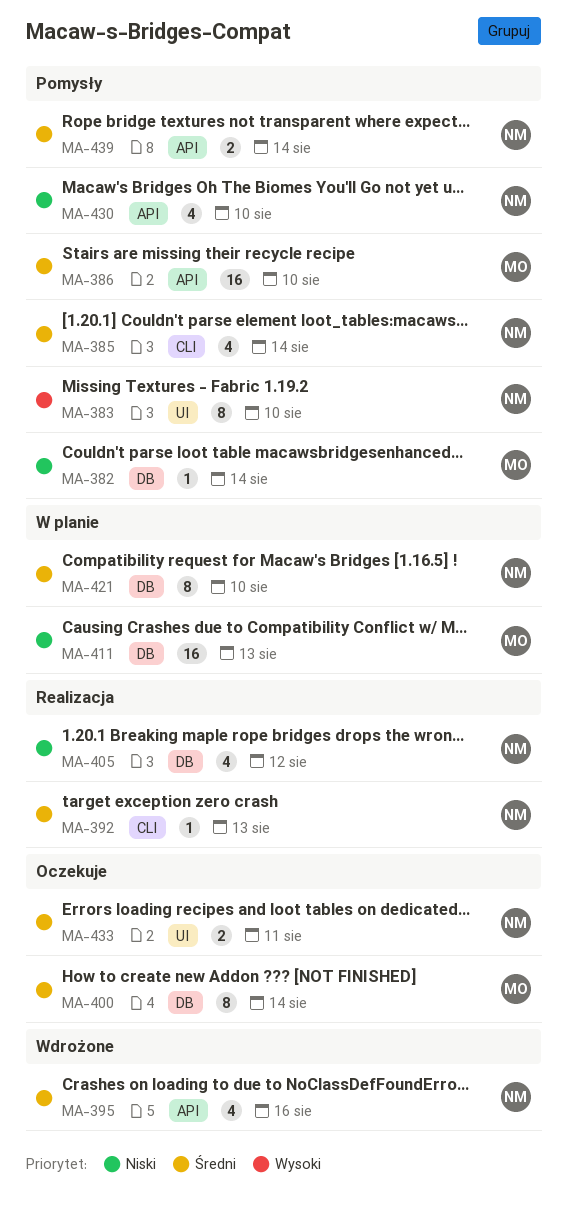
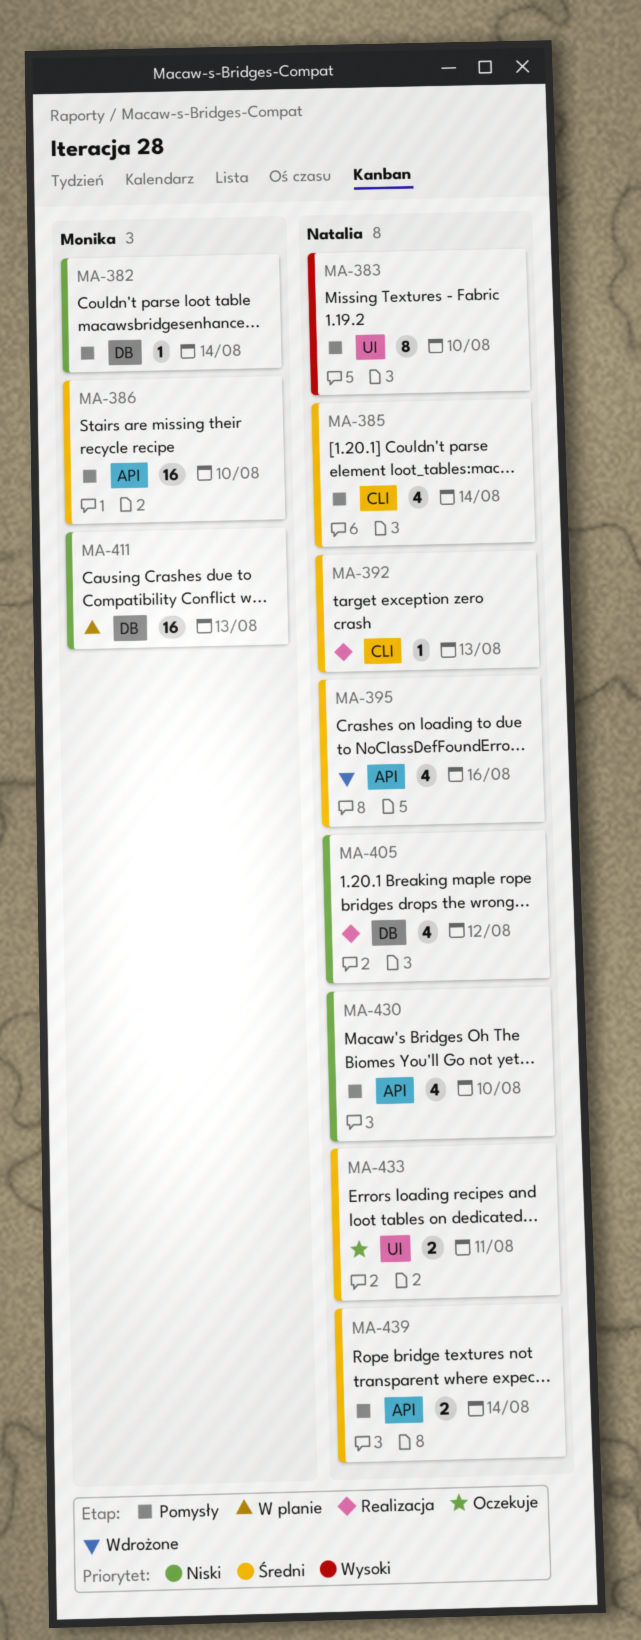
MA-400: present -> none
MA-421: present -> none

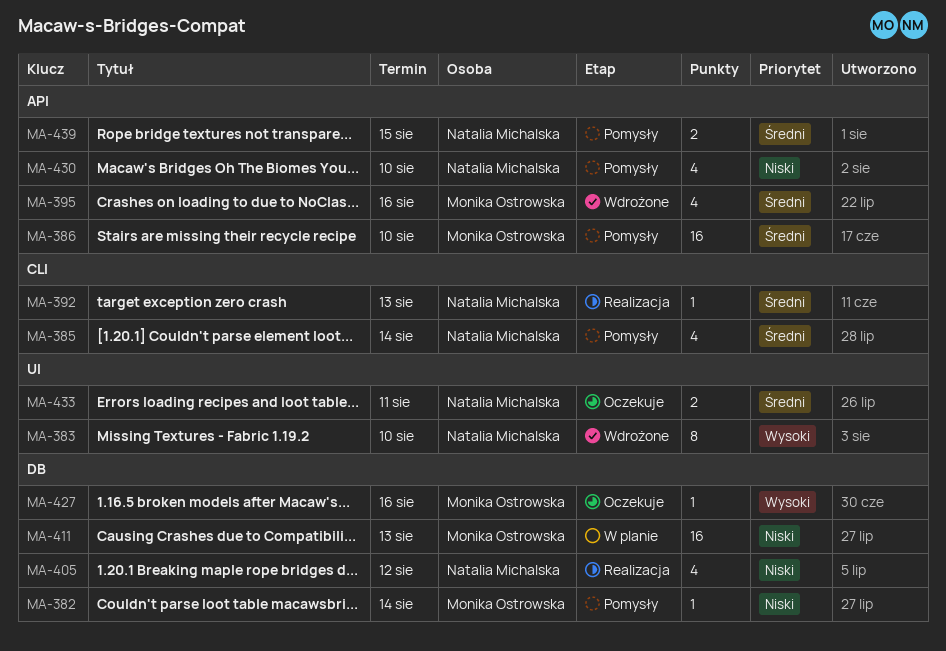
MA-383, status: Pomysły -> Wdrożone
MA-395, owner: Natalia Michalska -> Monika Ostrowska
MA-427: none -> present
MA-439, due: Aug 14 -> Aug 15

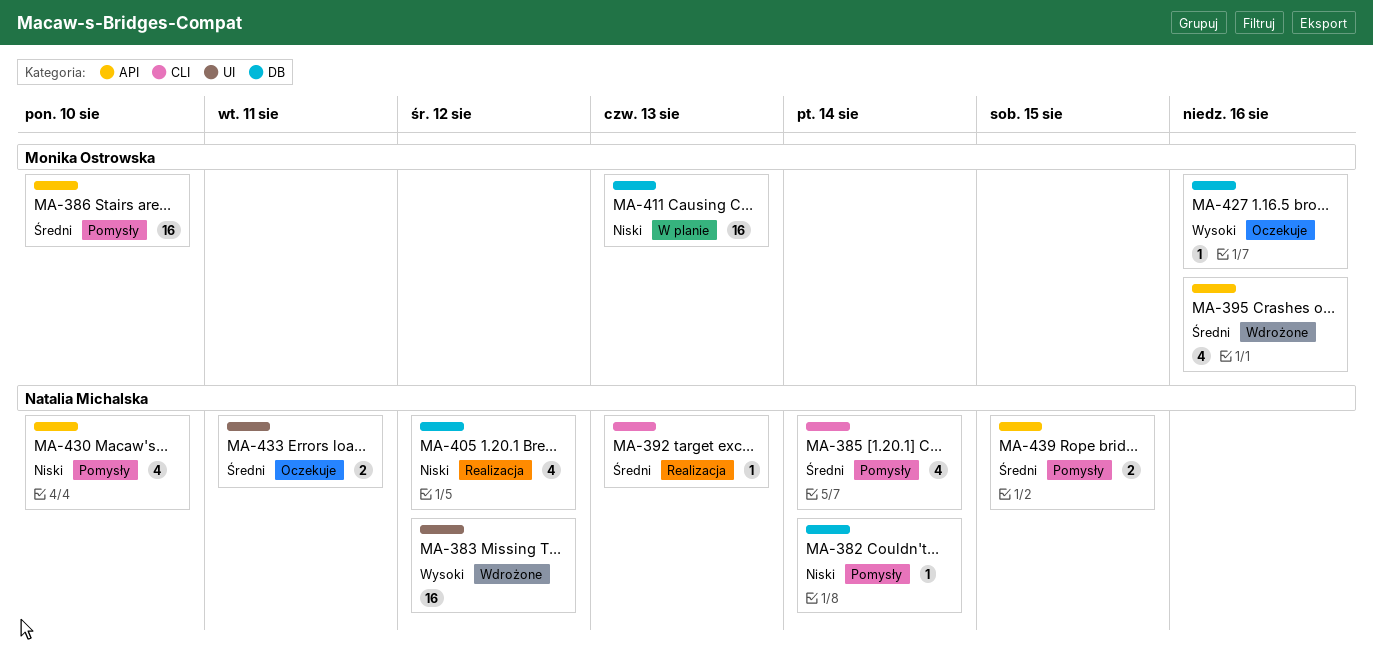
MA-382, owner: Monika Ostrowska -> Natalia Michalska
MA-383, estimate: 8 -> 16
MA-383, due: Aug 10 -> Aug 12

